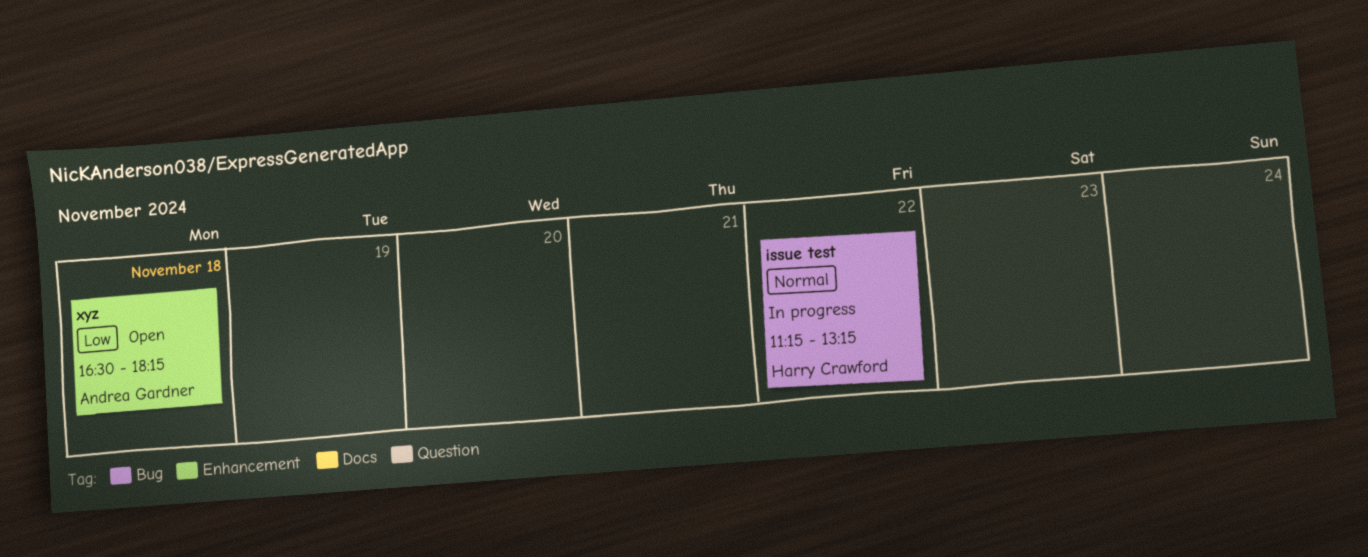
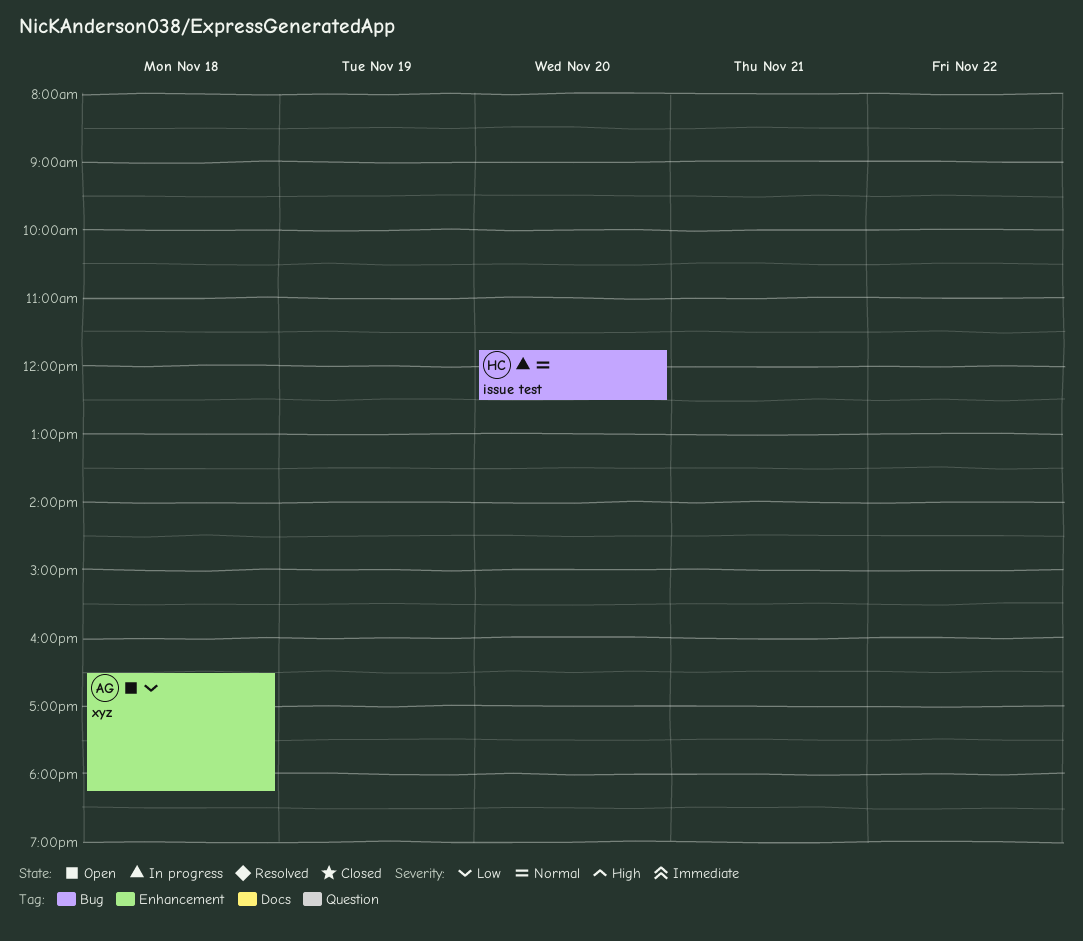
issue test, day: Nov 22 -> Nov 20
issue test, begins: 11:15 -> 11:45
issue test, ends: 13:15 -> 12:30

